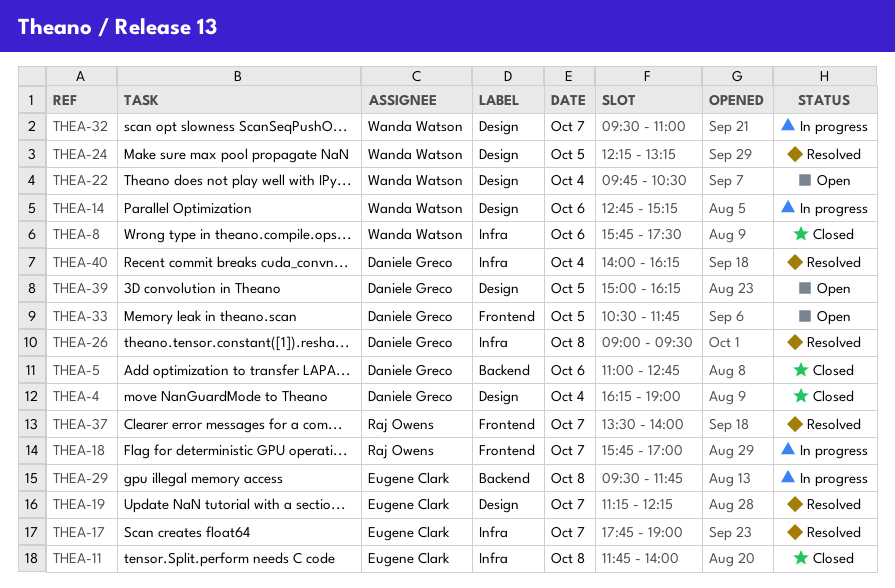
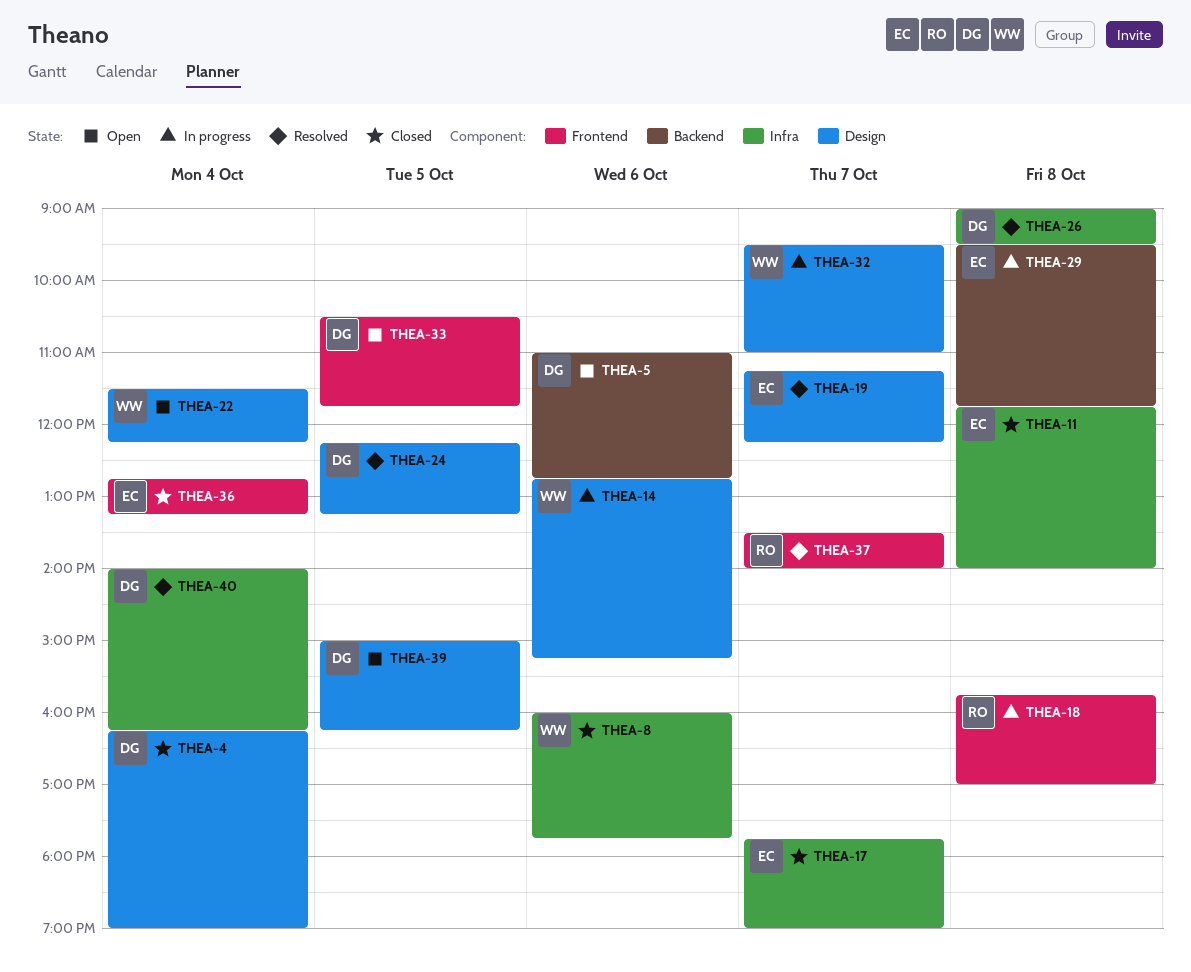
THEA-5, status: Closed -> Open
THEA-8, begins: 15:45 -> 16:00
THEA-8, ends: 17:30 -> 17:45
THEA-17, status: Resolved -> Closed
THEA-18, day: Oct 7 -> Oct 8
THEA-22, begins: 09:45 -> 11:30
THEA-22, ends: 10:30 -> 12:15
THEA-24, owner: Wanda Watson -> Daniele Greco
THEA-36: none -> present

